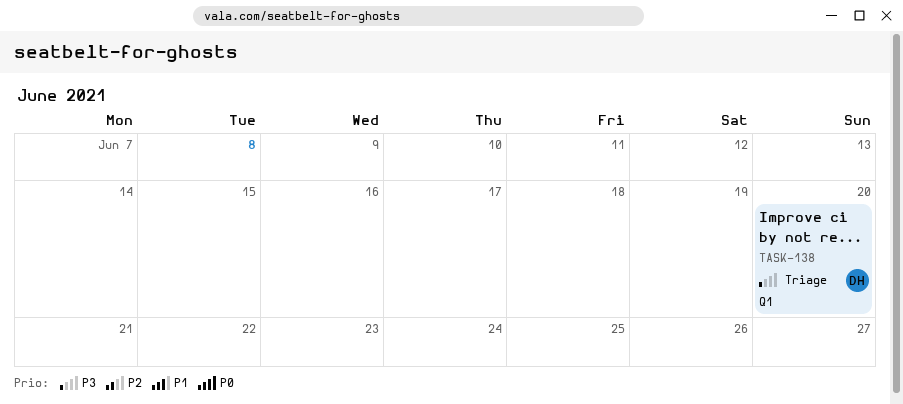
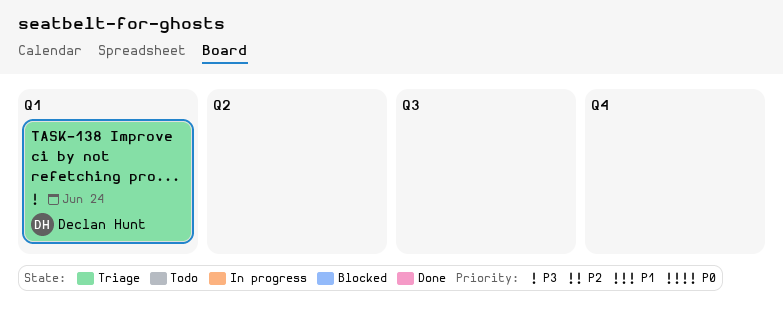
TASK-138, due: Jun 20 -> Jun 24

